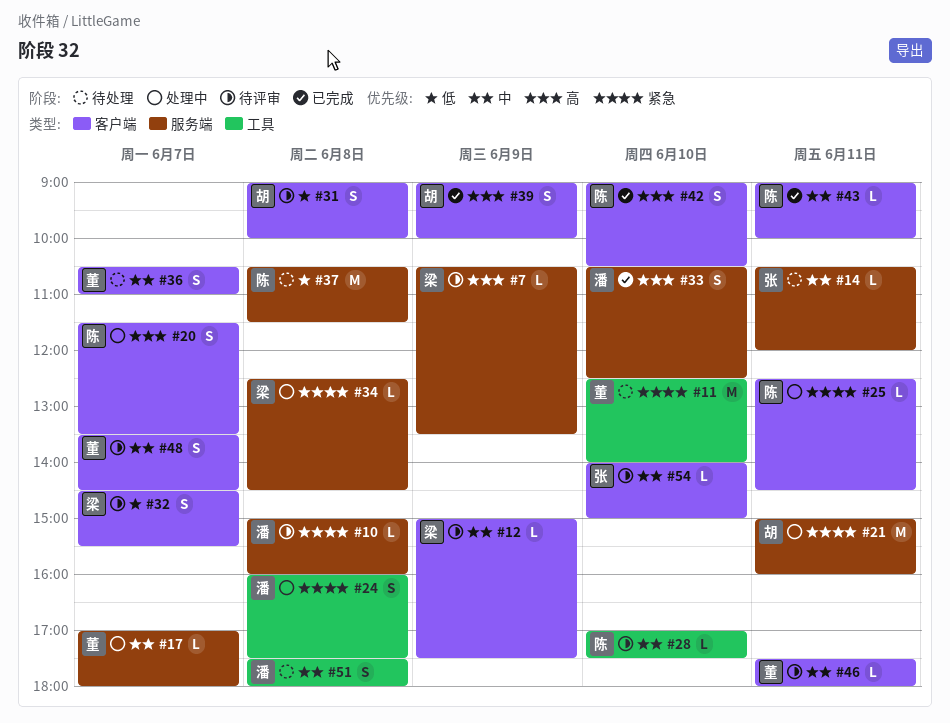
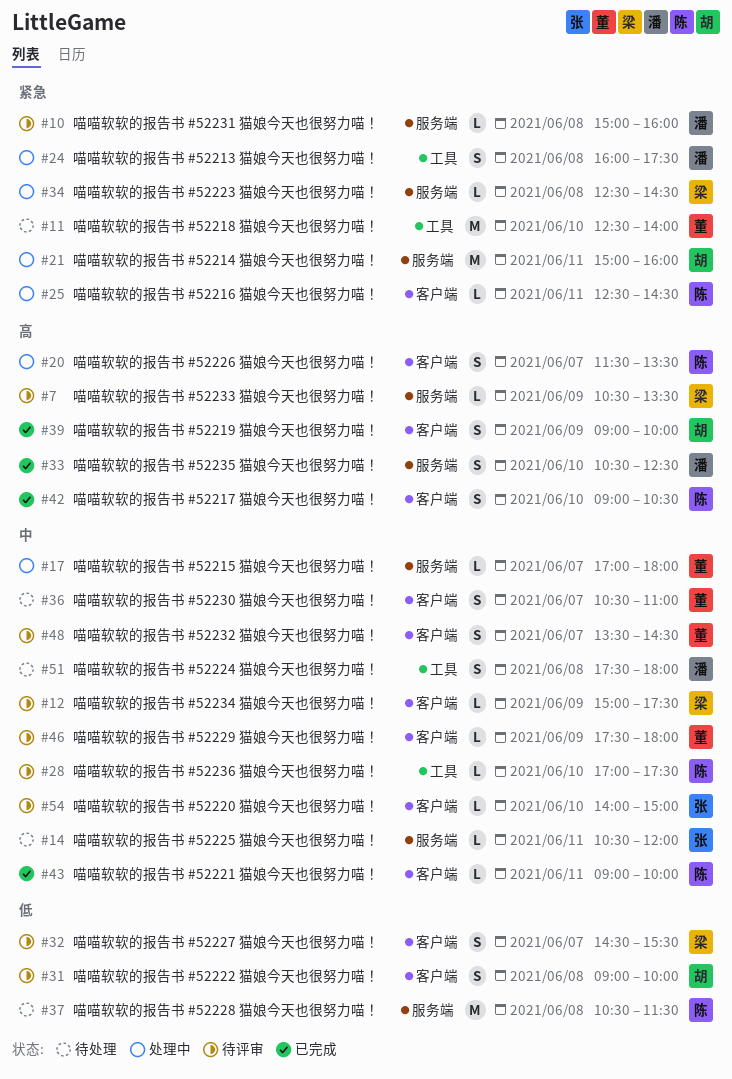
#46, day: Jun 11 -> Jun 9

